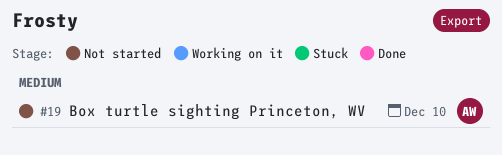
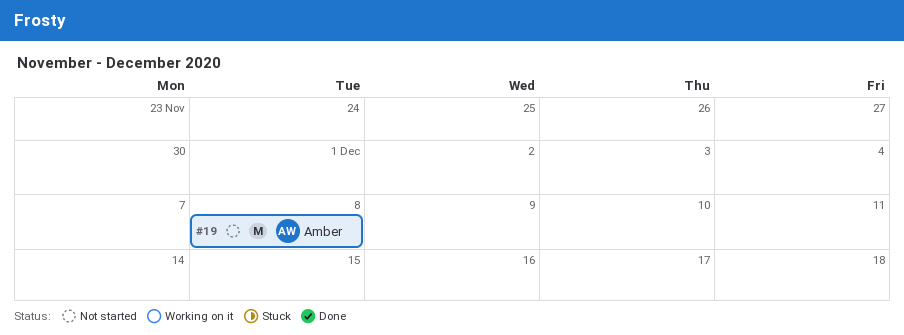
#19, due: Dec 10 -> Dec 8

